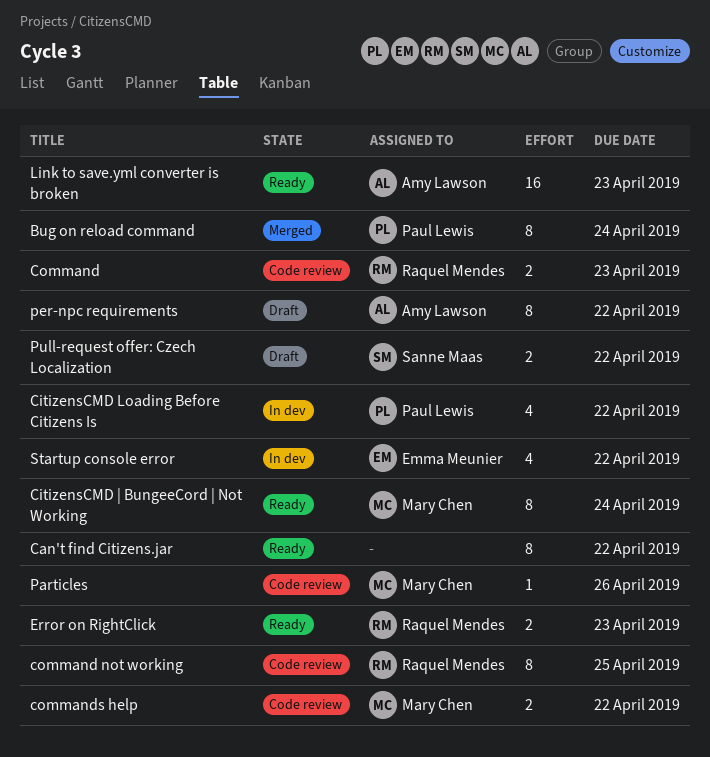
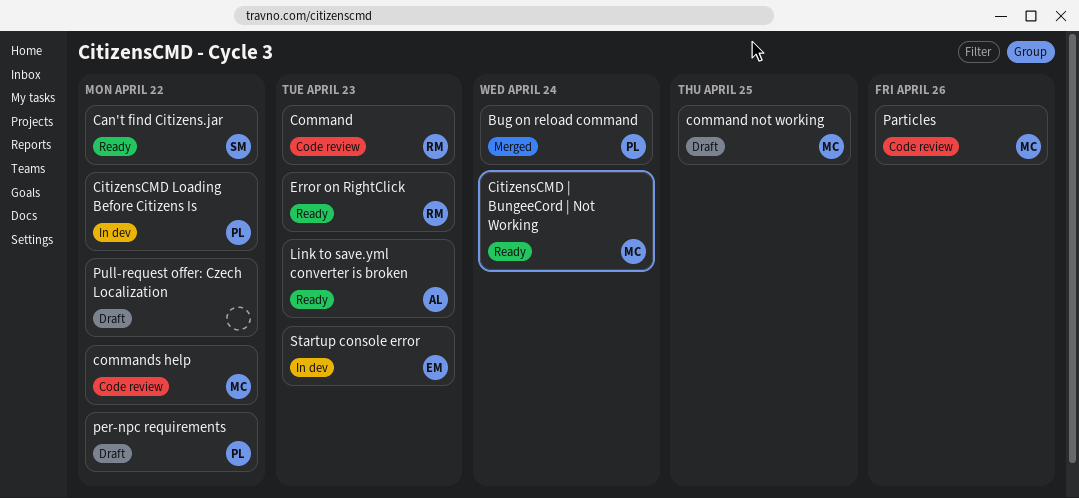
Can't find Citizens.jar, owner: none -> Sanne Maas
command not working, status: Code review -> Draft
command not working, owner: Raquel Mendes -> Mary Chen
per-npc requirements, owner: Amy Lawson -> Paul Lewis
Pull-request offer: Czech Localization, owner: Sanne Maas -> none
Startup console error, due: Apr 22 -> Apr 23

